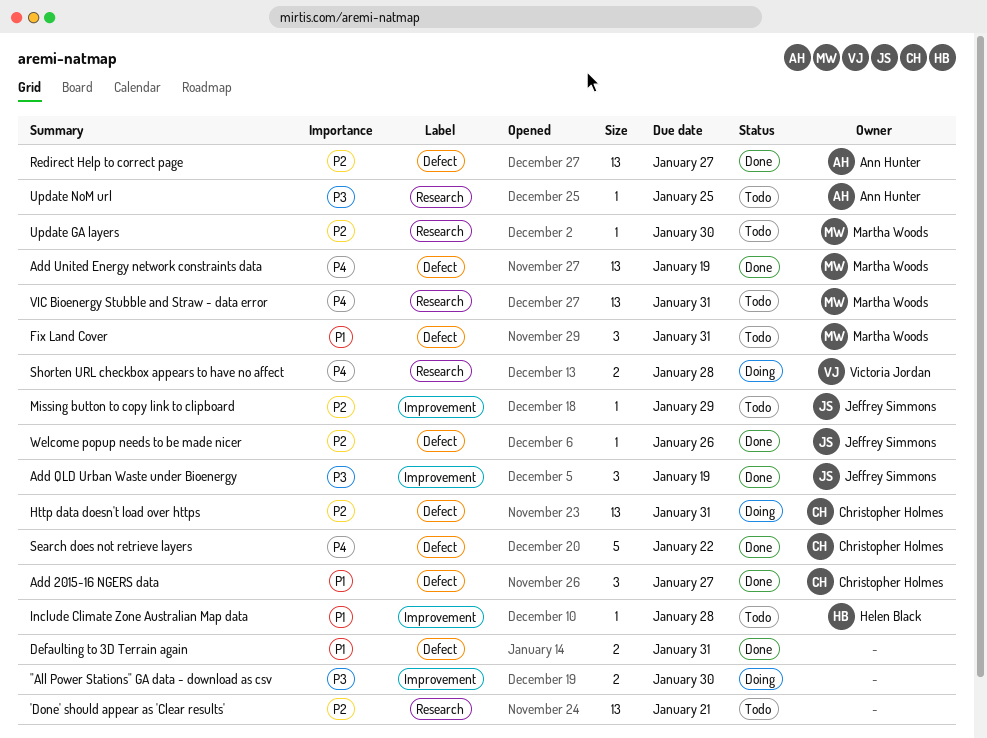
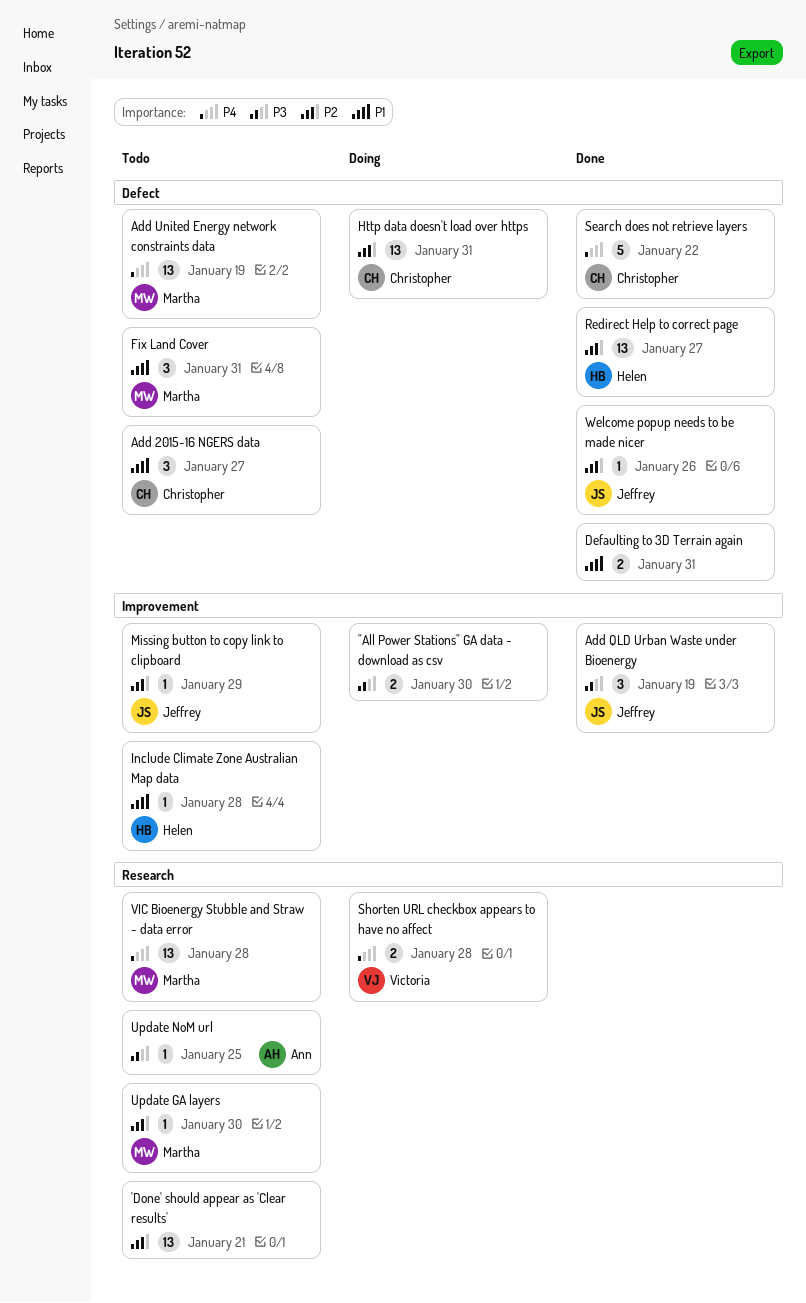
Add 2015-16 NGERS data, status: Done -> Todo
Add United Energy network constraints data, status: Done -> Todo
Redirect Help to correct page, owner: Ann Hunter -> Helen Black
VIC Bioenergy Stubble and Straw - data error, due: Jan 31 -> Jan 28

